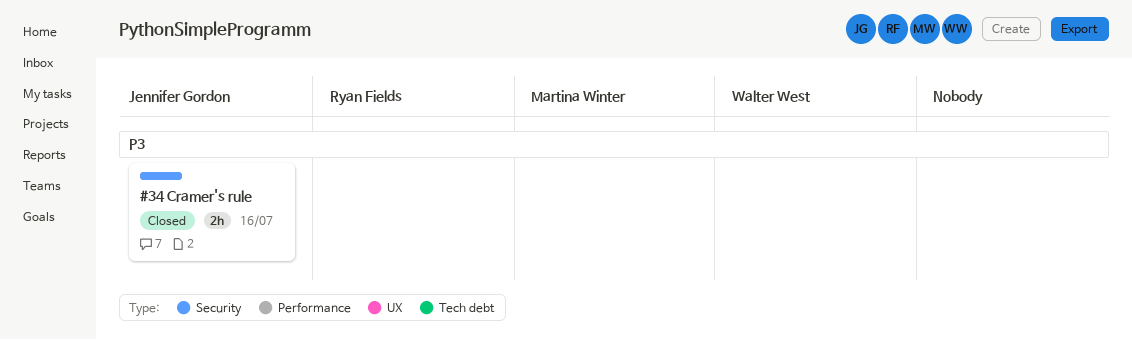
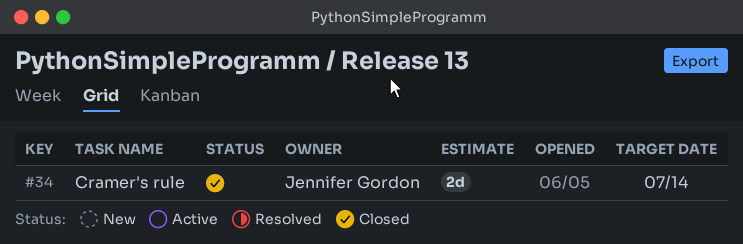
#34, estimate: 2h -> 2d
#34, due: Jul 16 -> Jul 14

